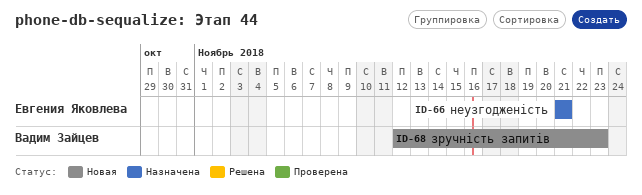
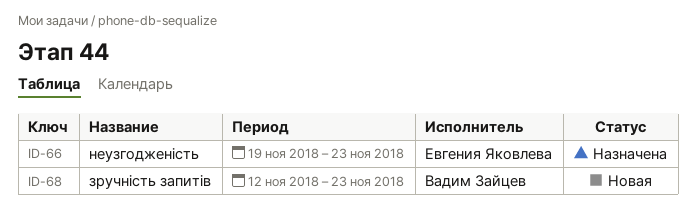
ID-66, start: Nov 21 -> Nov 19
ID-66, due: Nov 21 -> Nov 23

